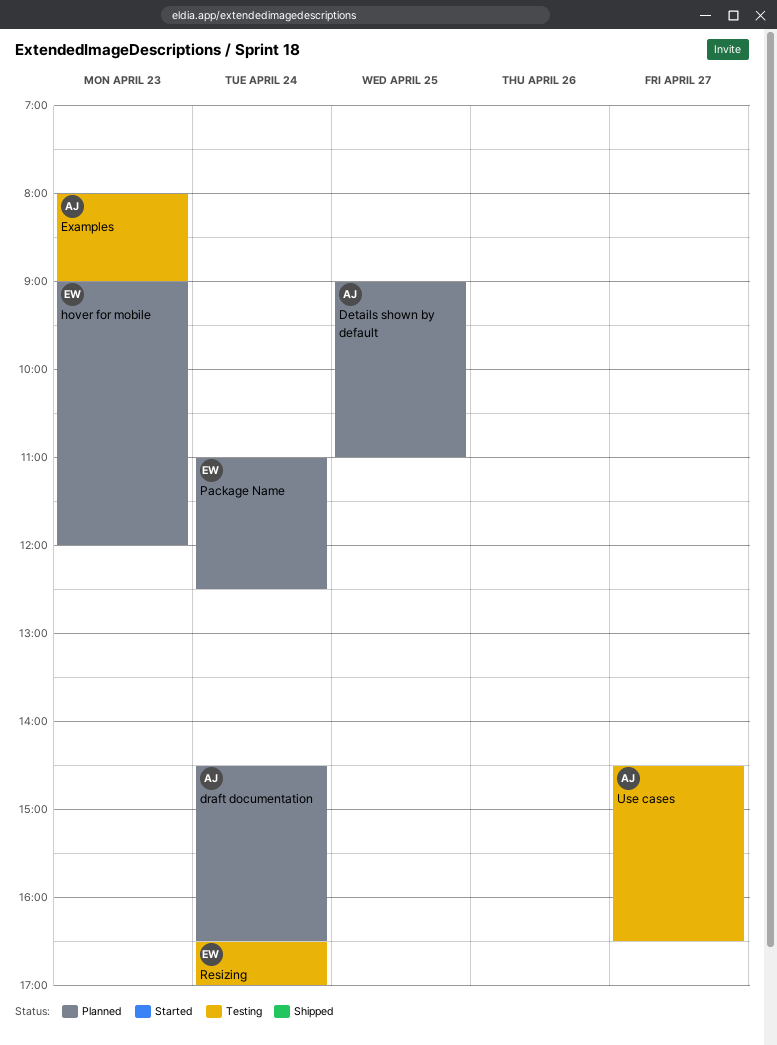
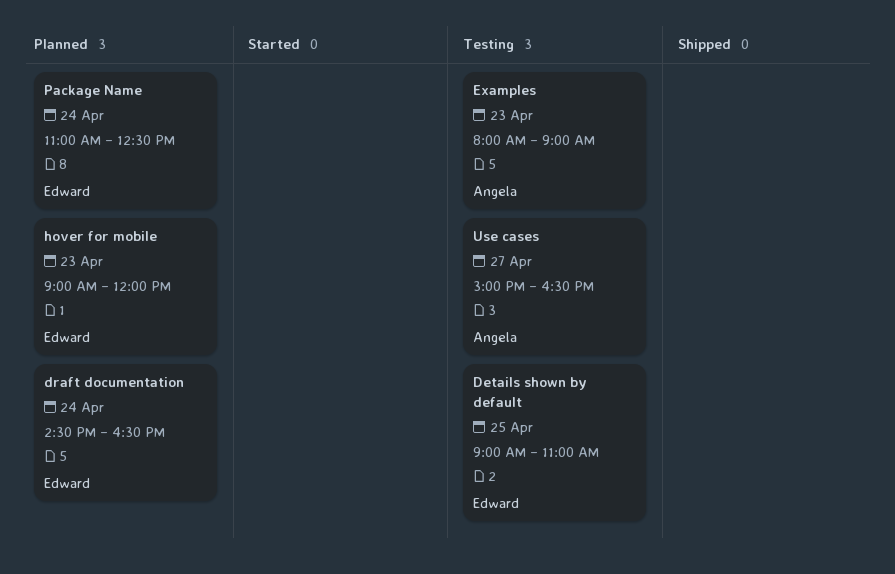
Details shown by default, status: Planned -> Testing
Details shown by default, owner: Angela -> Edward
draft documentation, owner: Angela -> Edward
Resizing: present -> none
Use cases, begins: 14:30 -> 15:00

